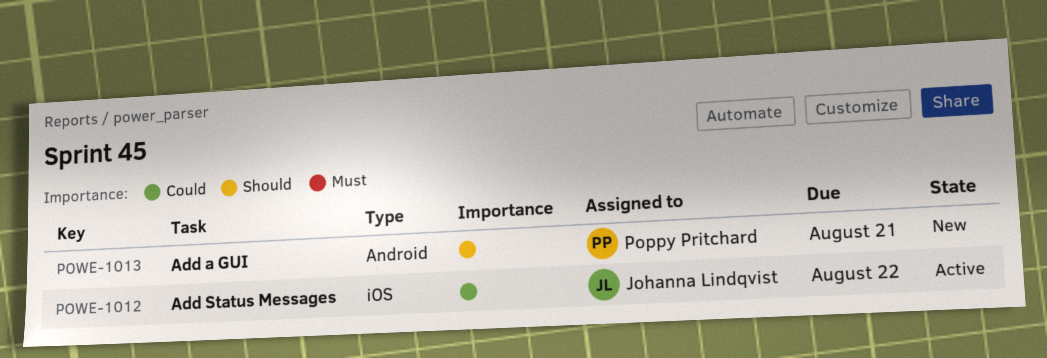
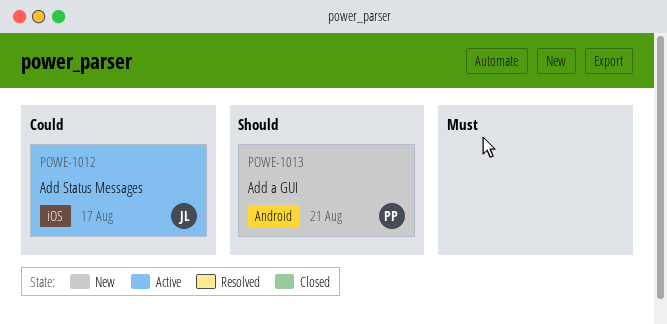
POWE-1012, due: Aug 22 -> Aug 17

